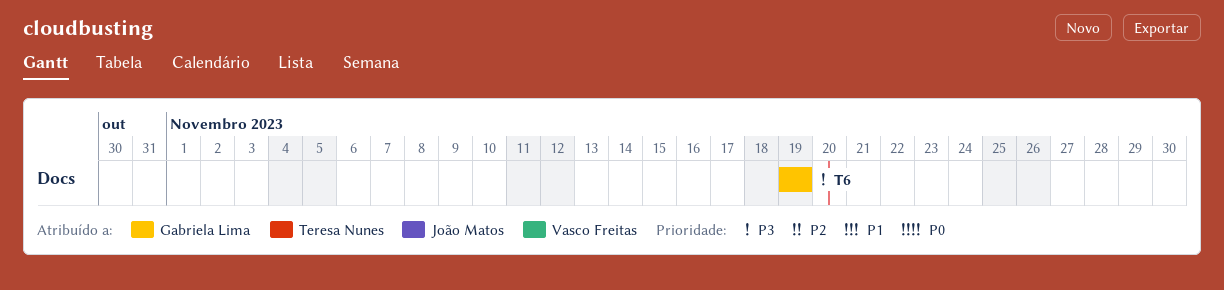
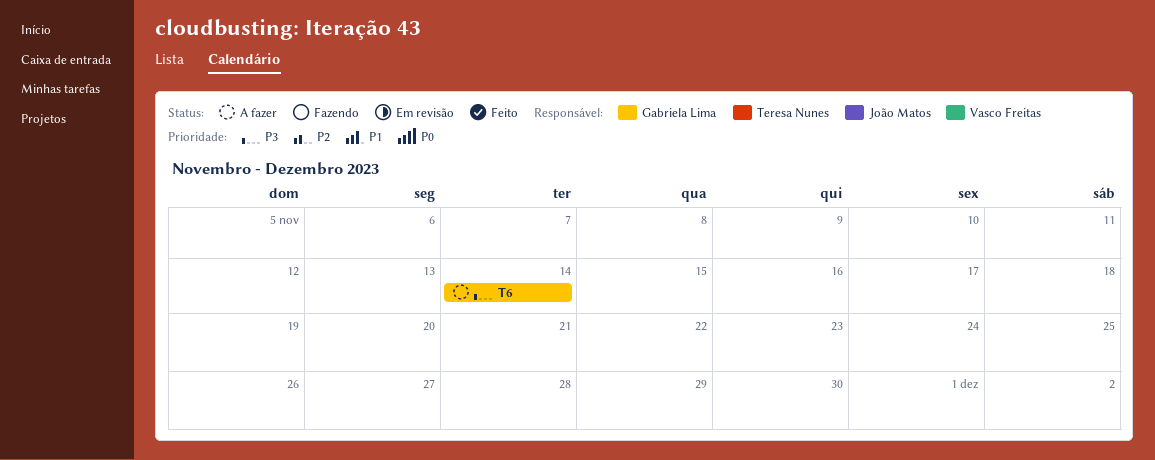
T6, start: Nov 19 -> Nov 14
T6, due: Nov 19 -> Nov 14

